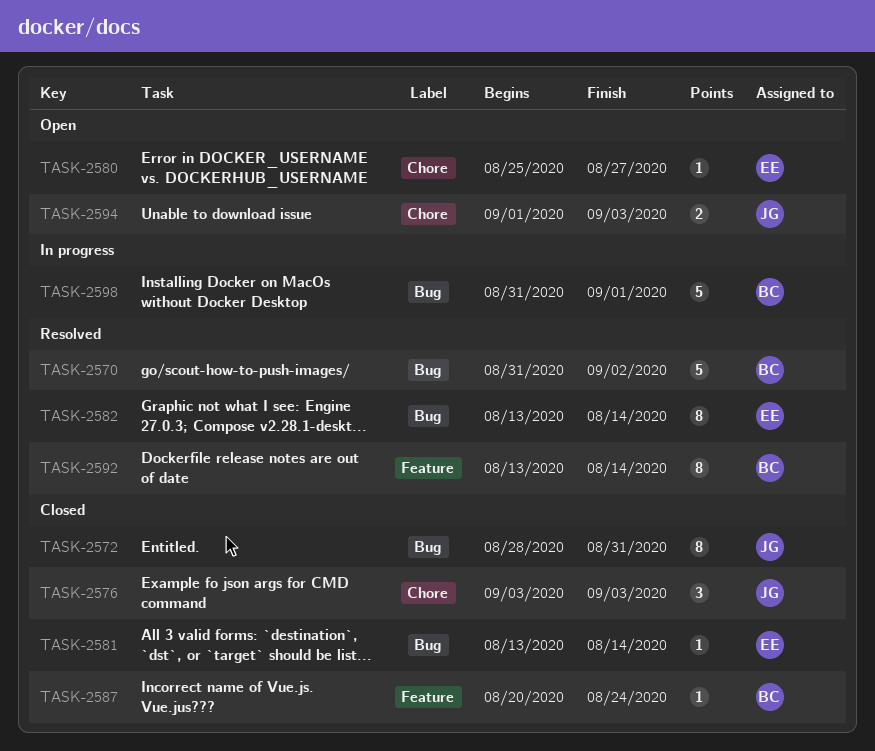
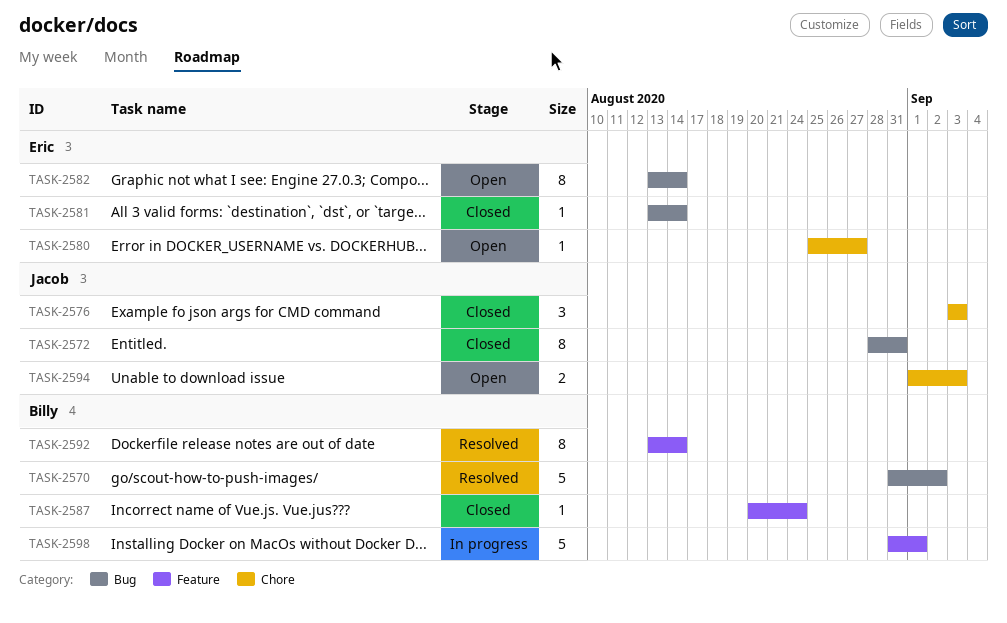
TASK-2582, status: Resolved -> Open
TASK-2598, label: Bug -> Feature

